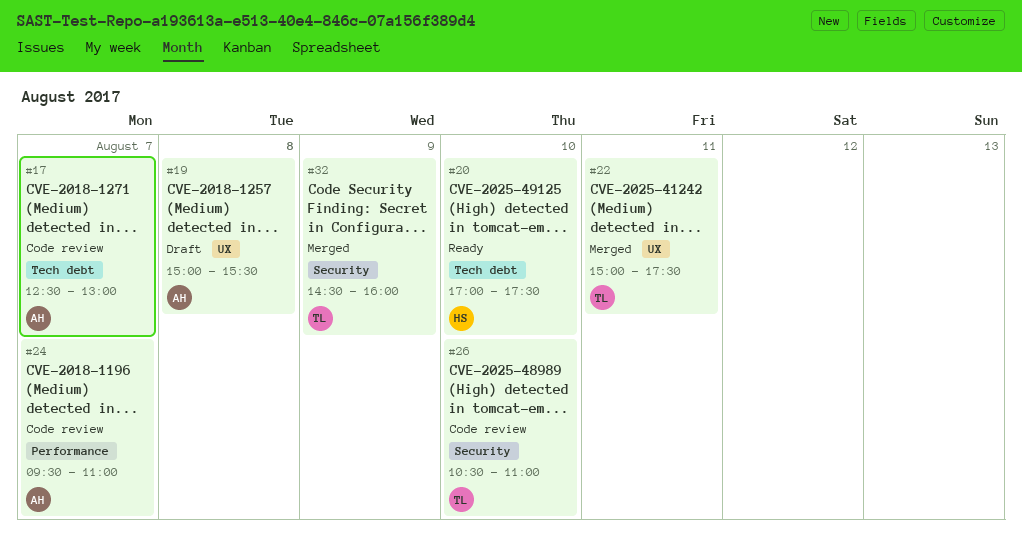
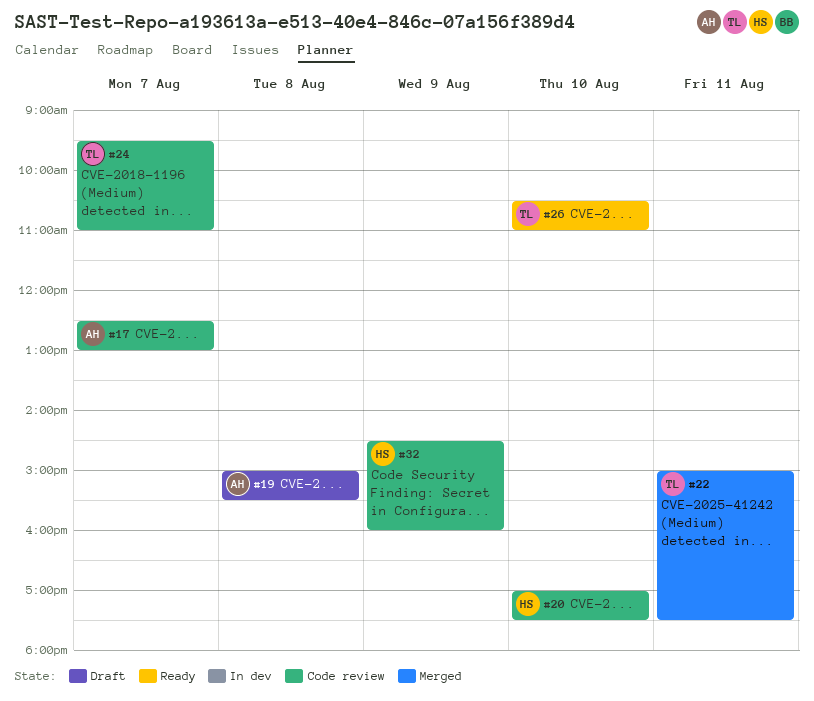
#20, status: Ready -> Code review
#24, owner: AH -> TL
#26, status: Code review -> Ready
#32, status: Merged -> Code review
#32, owner: TL -> HS

